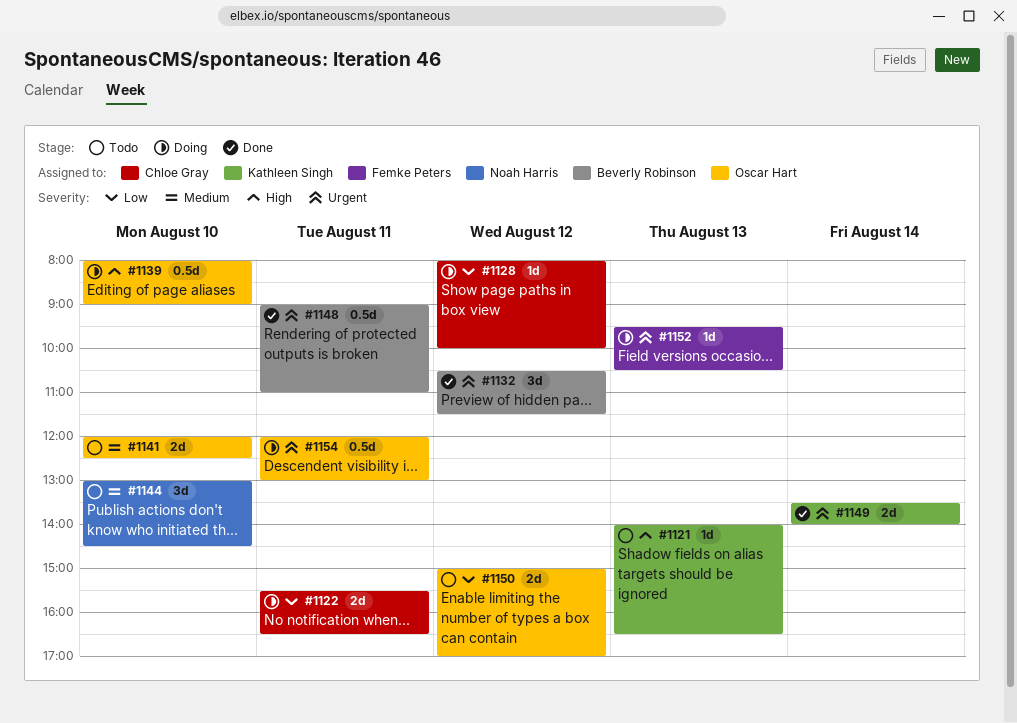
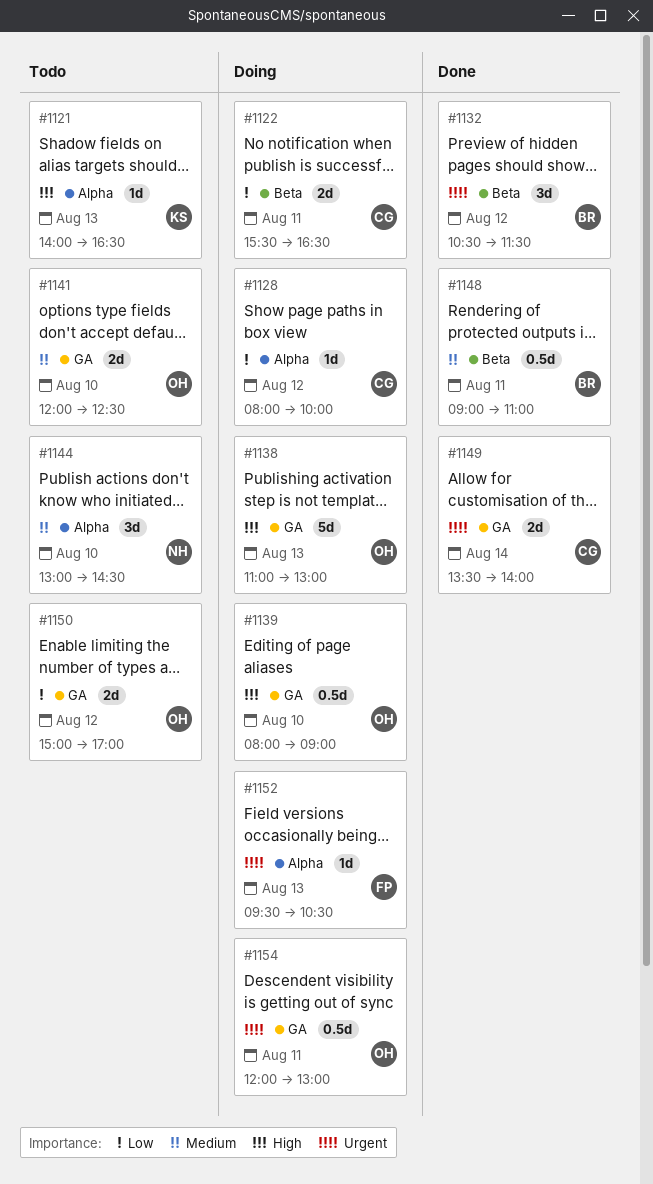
#1138: none -> present
#1148, priority: Urgent -> Medium
#1149, owner: Kathleen Singh -> Chloe Gray

